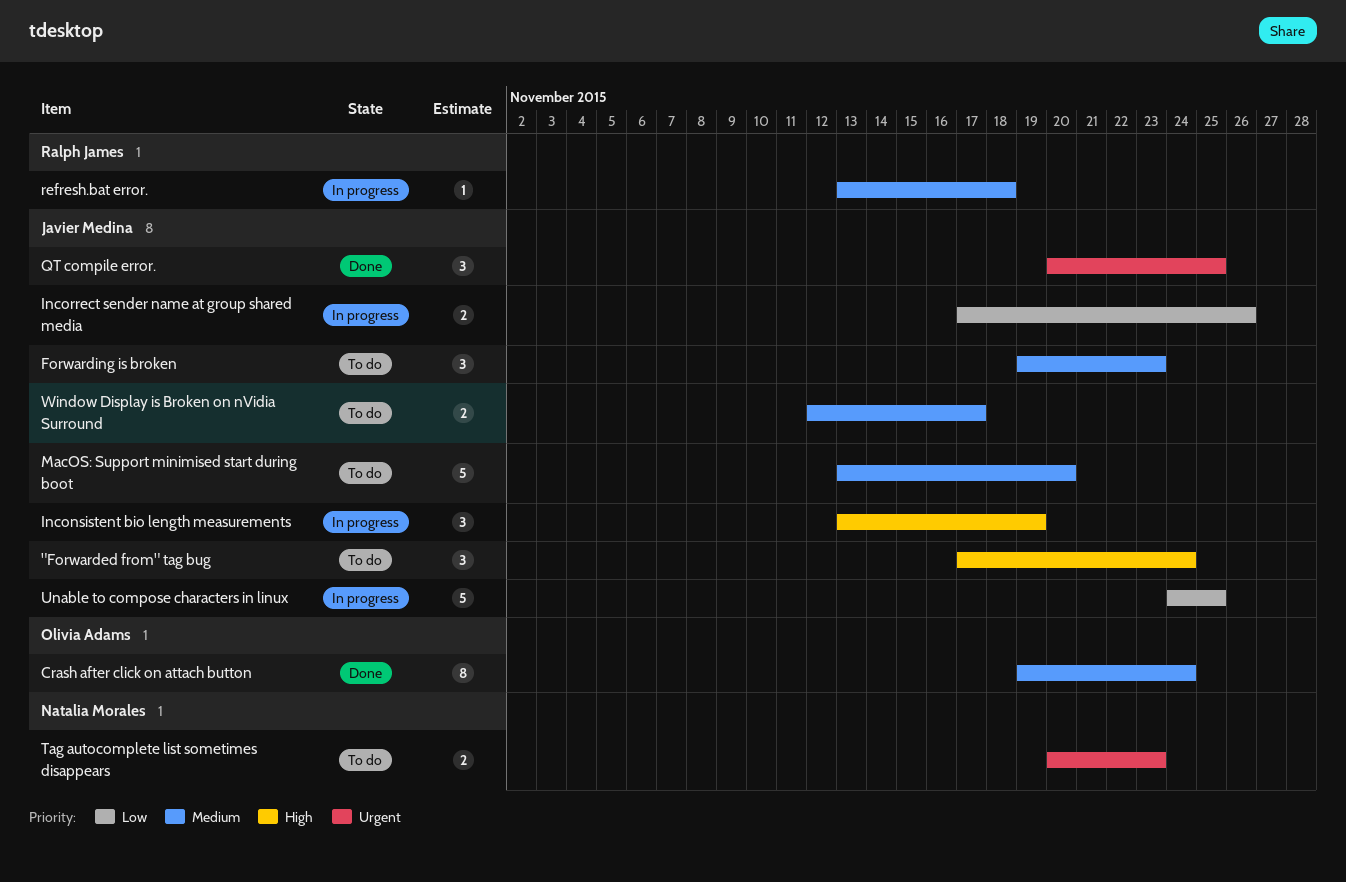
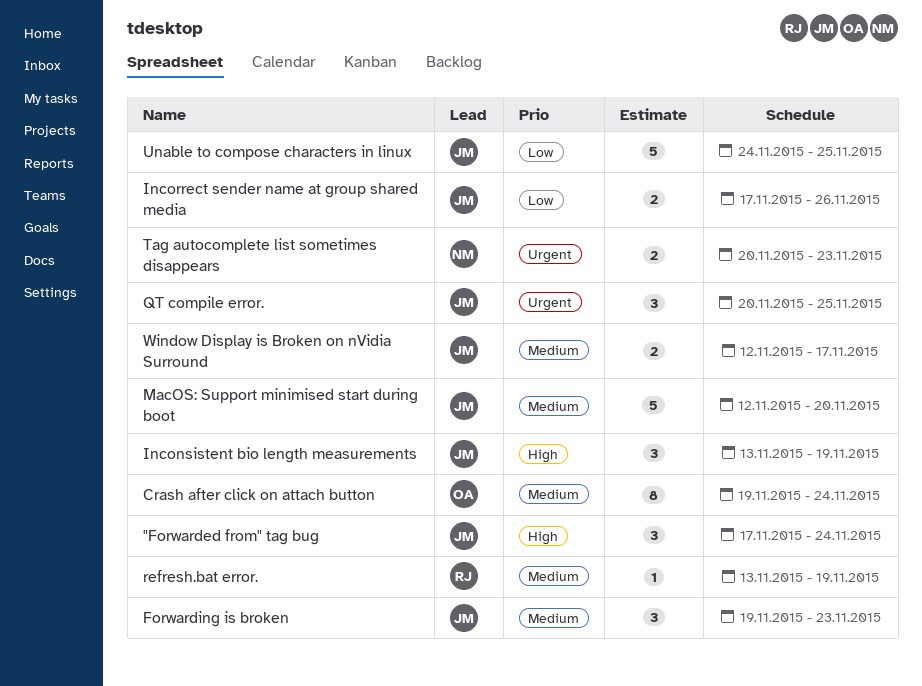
MacOS: Support minimised start during boot, start: Nov 13 -> Nov 12
refresh.bat error., due: Nov 18 -> Nov 19

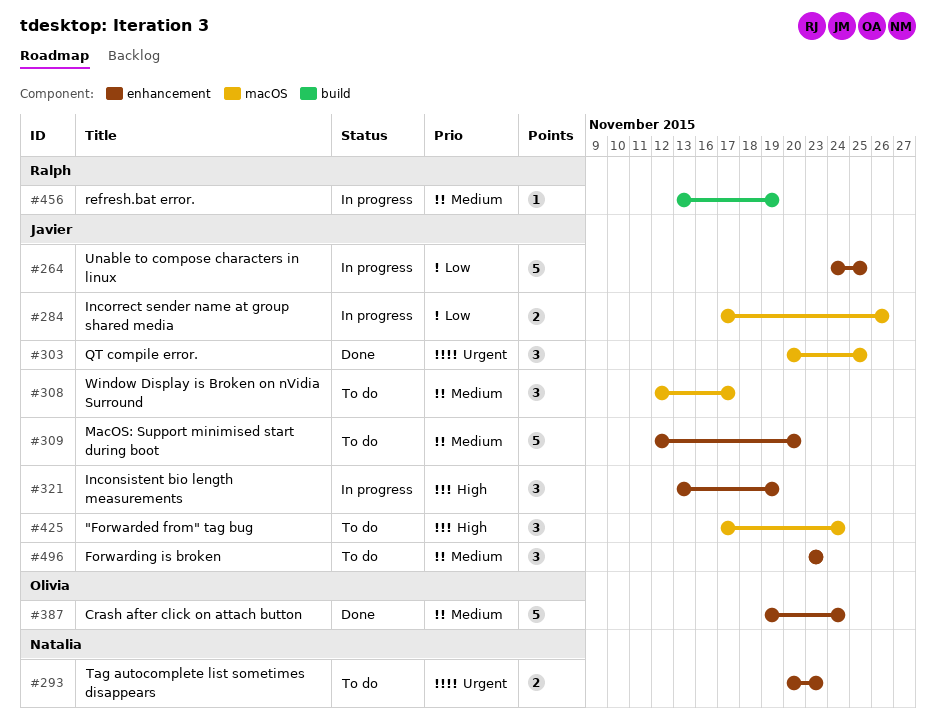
Crash after click on attach button, estimate: 8 -> 5
Forwarding is broken, start: Nov 19 -> Nov 23
Window Display is Broken on nVidia Surround, estimate: 2 -> 3

